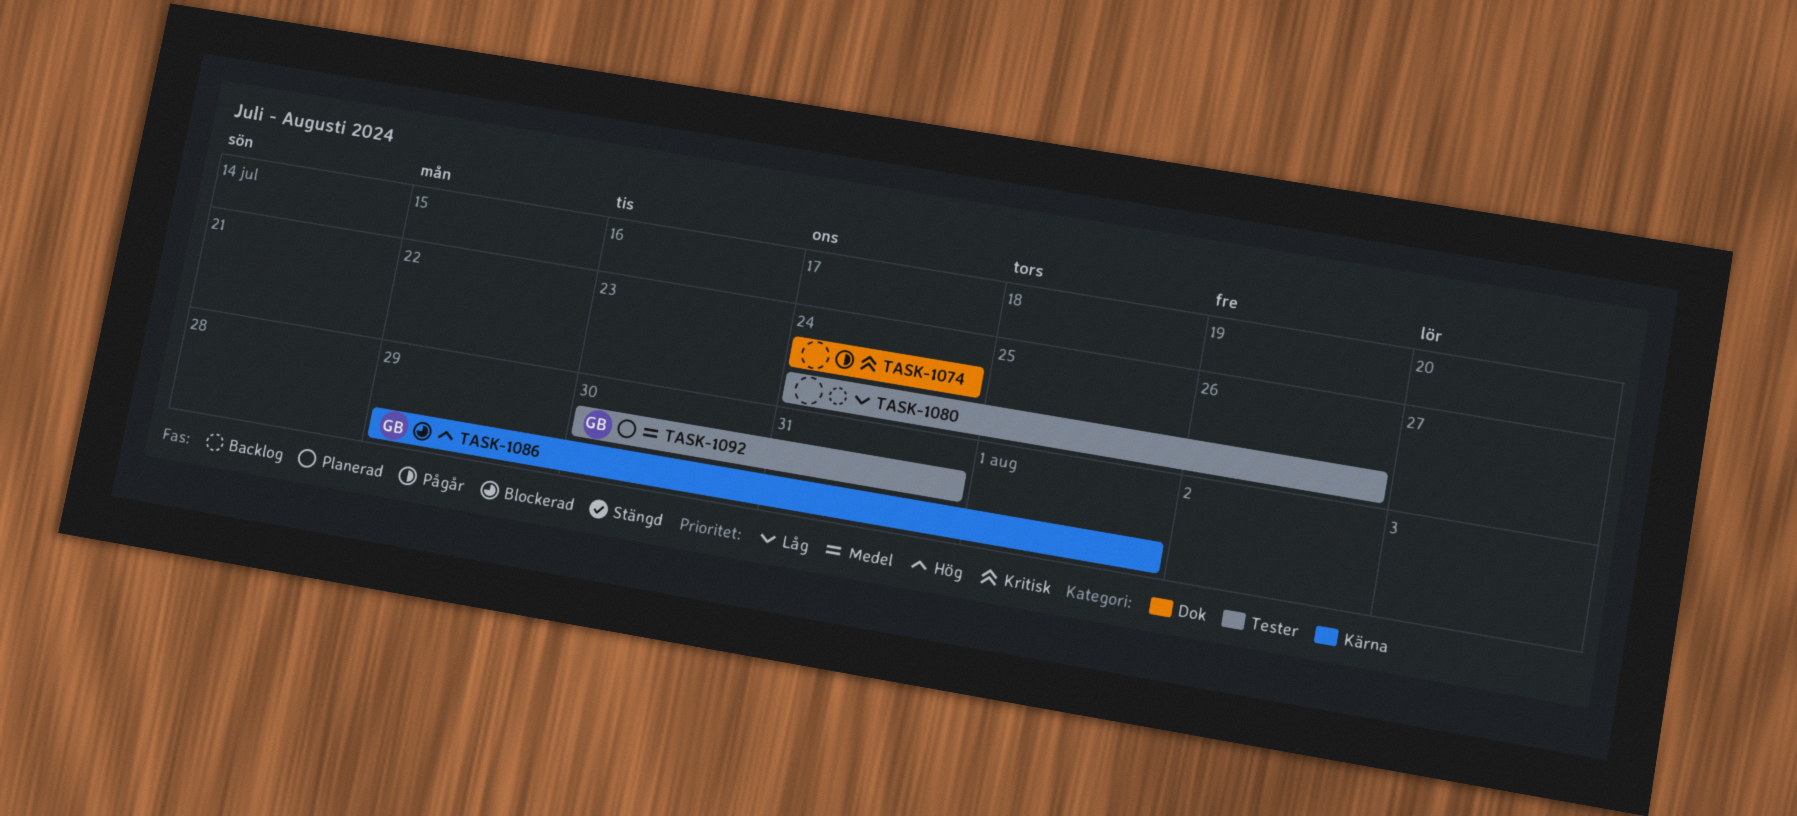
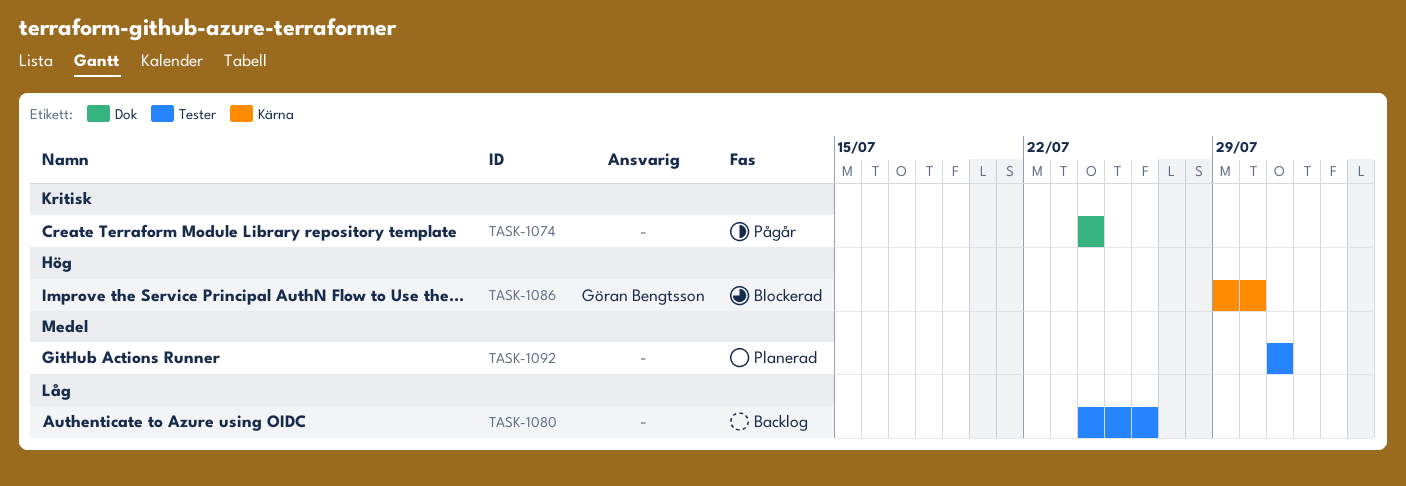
TASK-1086, due: Aug 1 -> Jul 30
TASK-1092, owner: Göran Bengtsson -> none
TASK-1092, start: Jul 30 -> Jul 31

